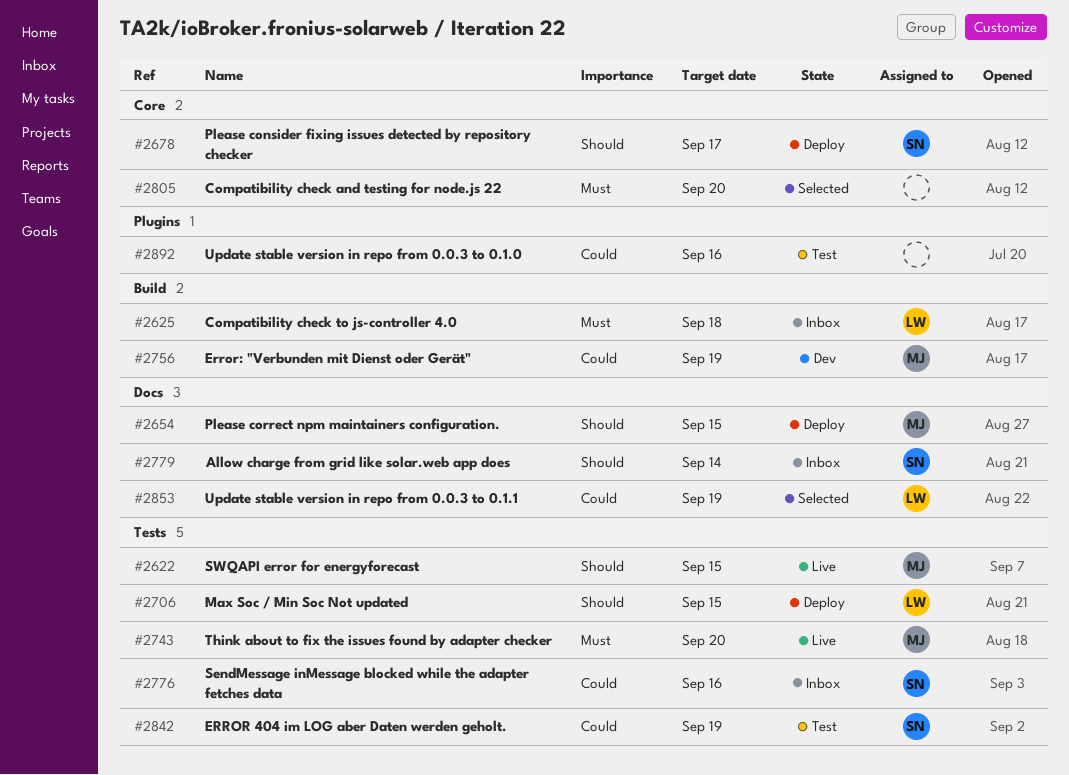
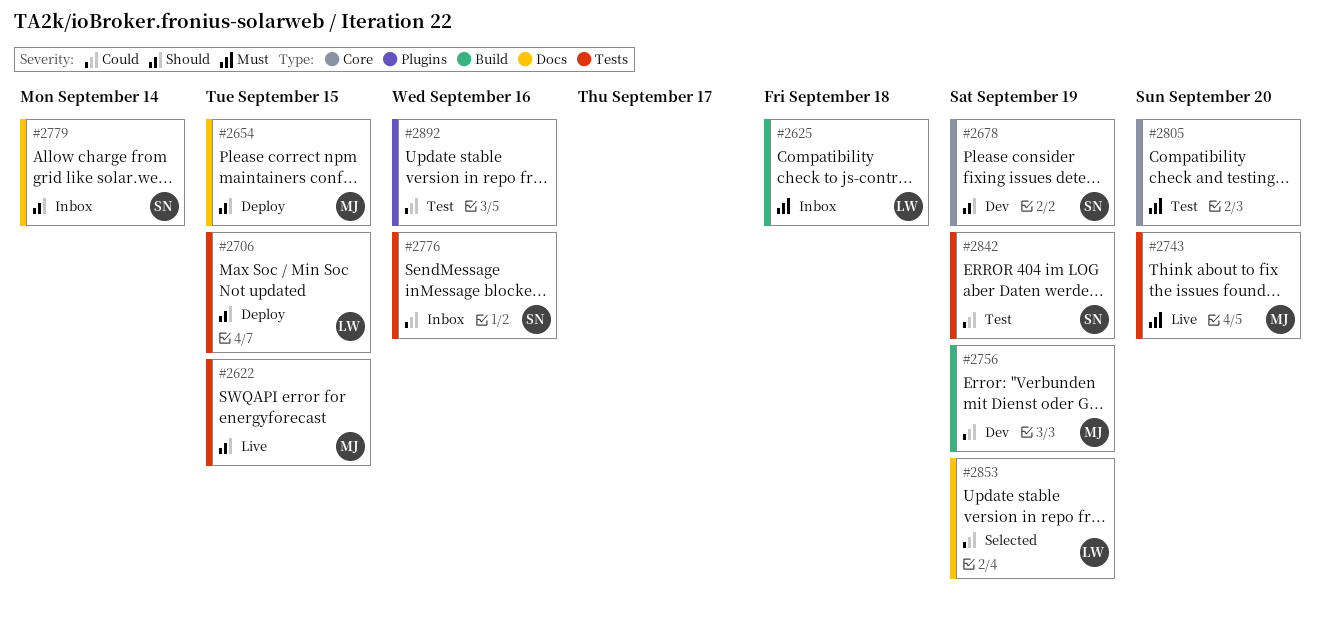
#2678, status: Deploy -> Dev
#2678, due: Sep 17 -> Sep 19
#2805, status: Selected -> Test

